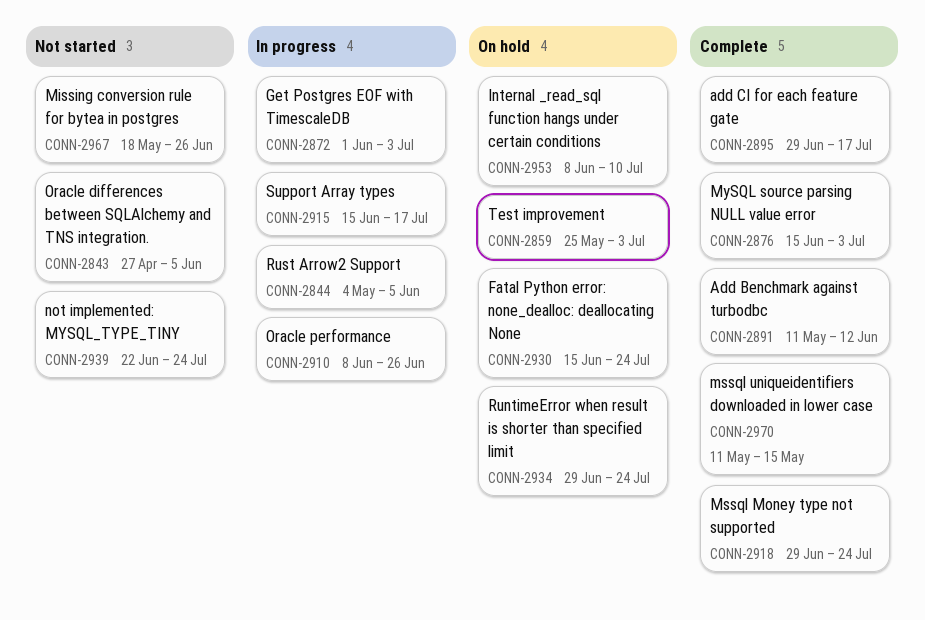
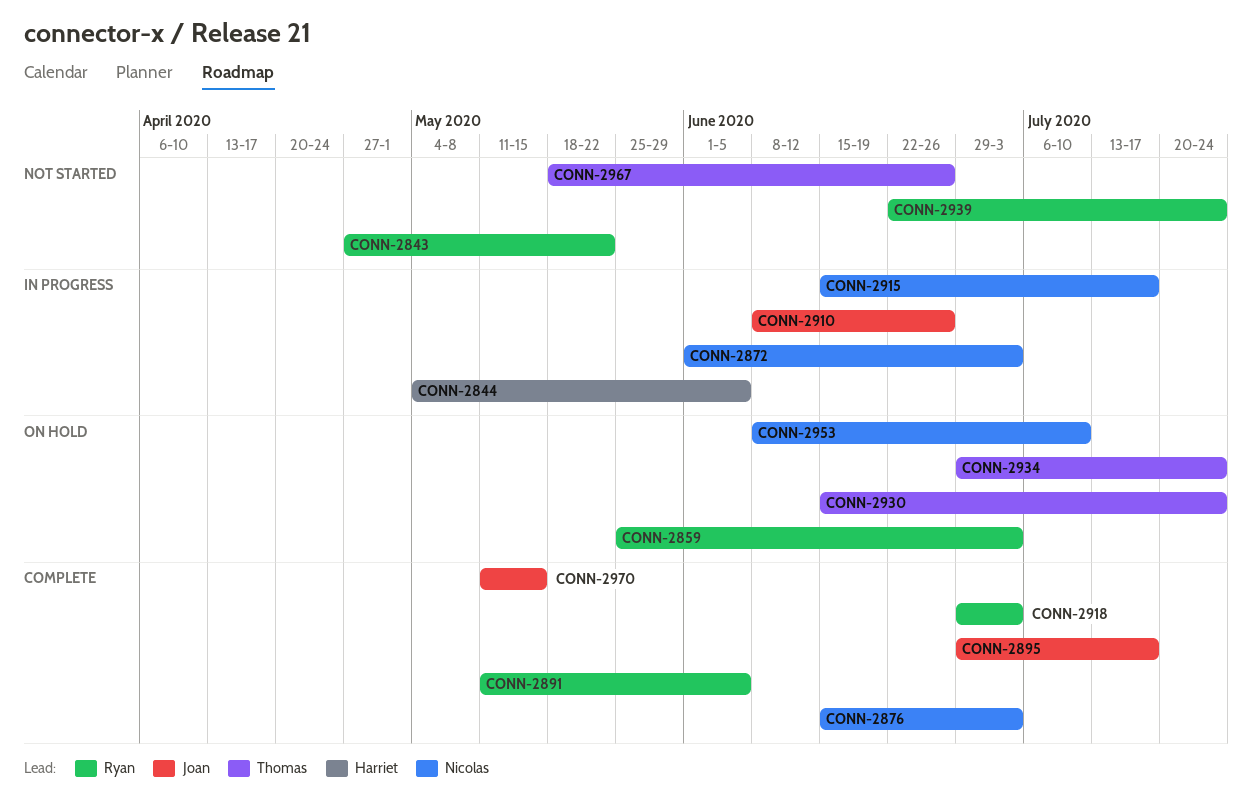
CONN-2843, due: Jun 5 -> May 22
CONN-2891, due: Jun 12 -> Jun 5
CONN-2918, due: Jul 24 -> Jul 3

